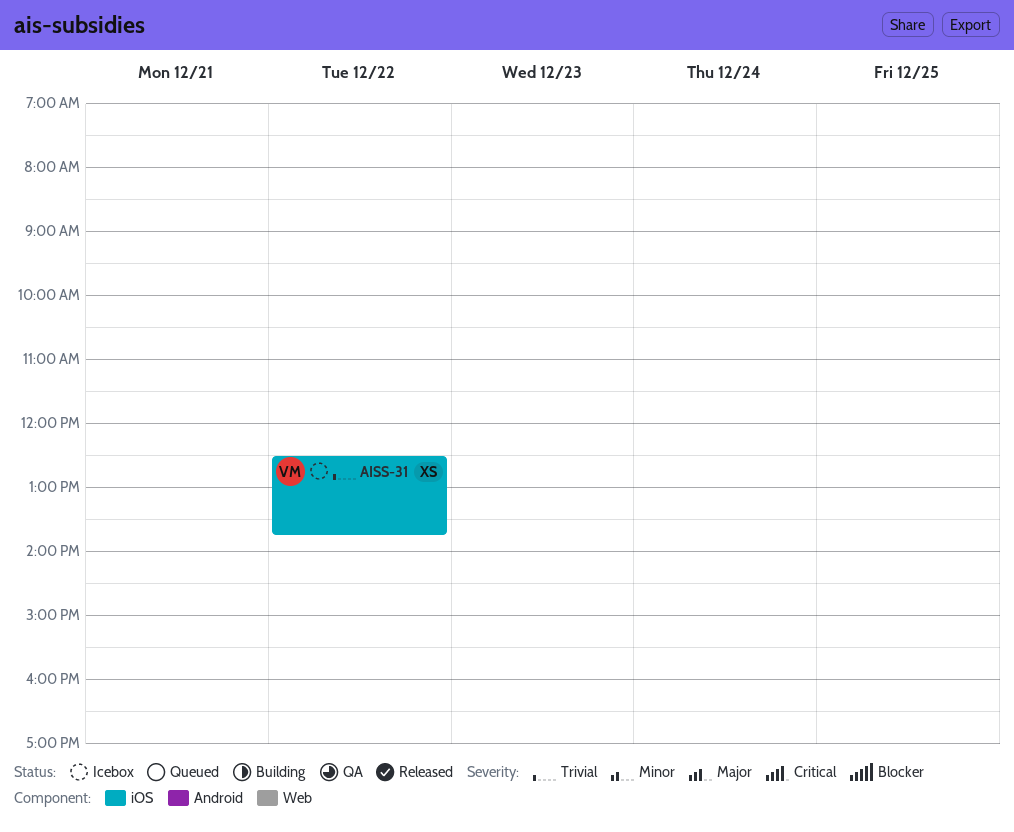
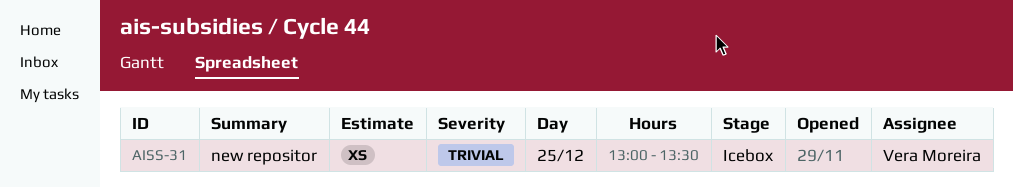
AISS-31, day: Dec 22 -> Dec 25
AISS-31, begins: 12:30 -> 13:00
AISS-31, ends: 13:45 -> 13:30

